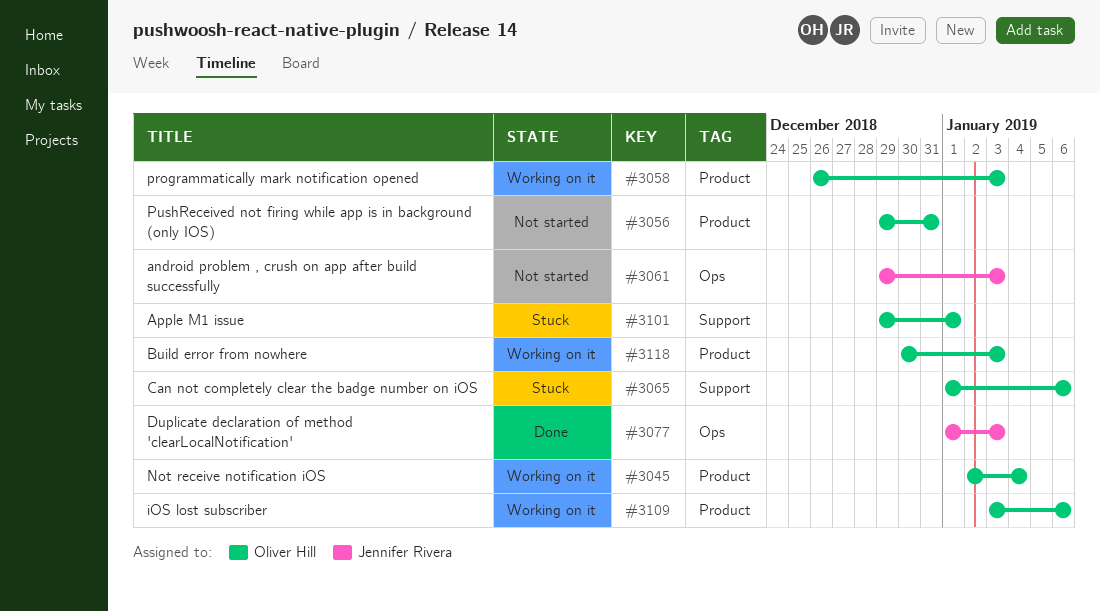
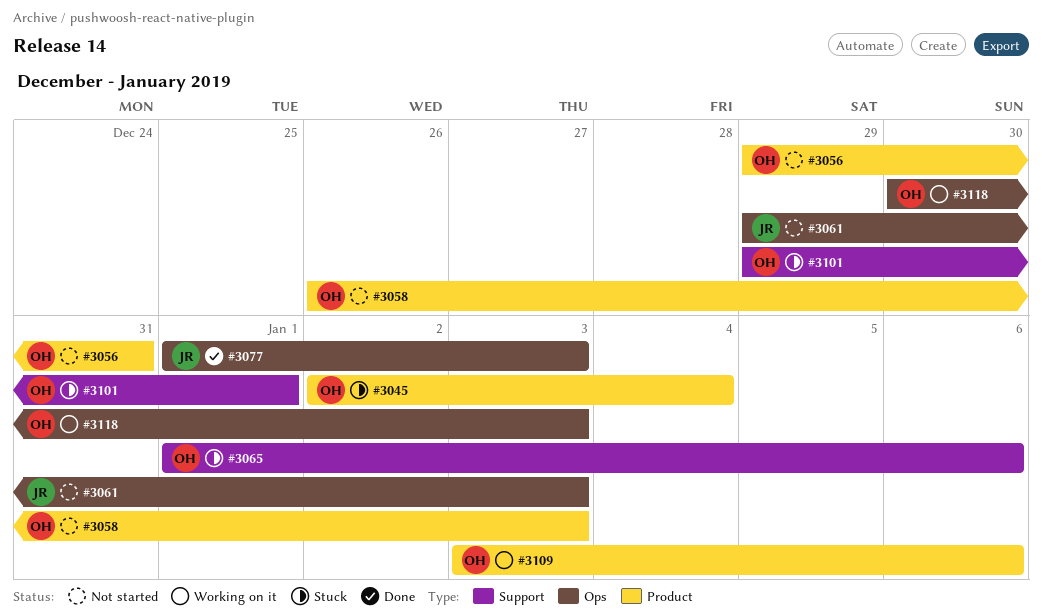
#3045, status: Working on it -> Stuck
#3058, status: Working on it -> Not started
#3118, label: Product -> Ops

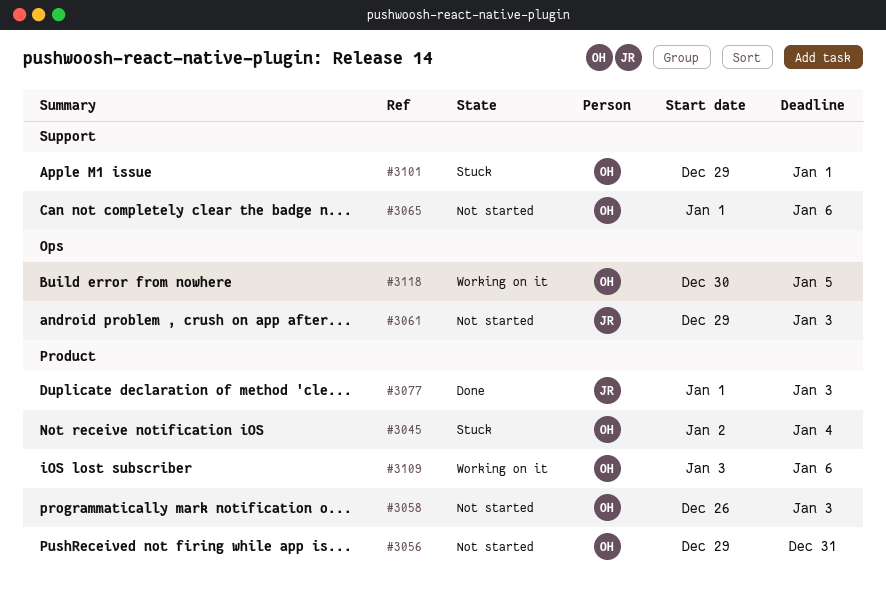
#3065, status: Stuck -> Not started
#3077, label: Ops -> Product
#3118, due: Jan 3 -> Jan 5

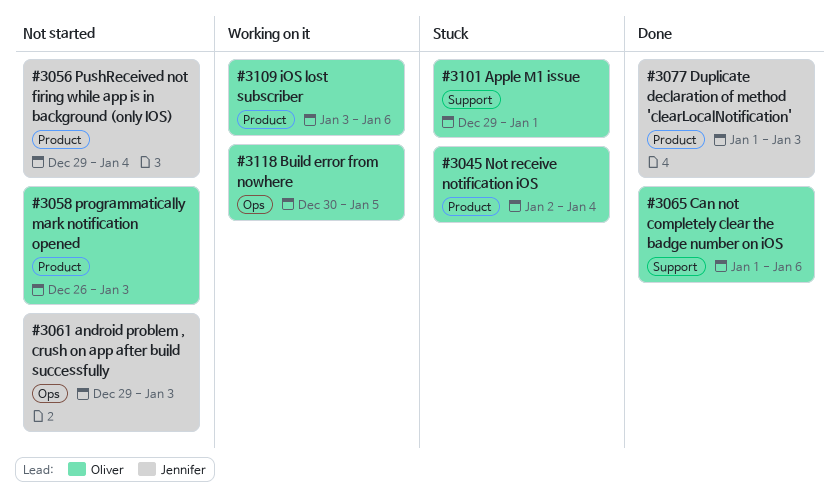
#3056, owner: Oliver -> Jennifer
#3056, due: Dec 31 -> Jan 4
#3065, status: Not started -> Done

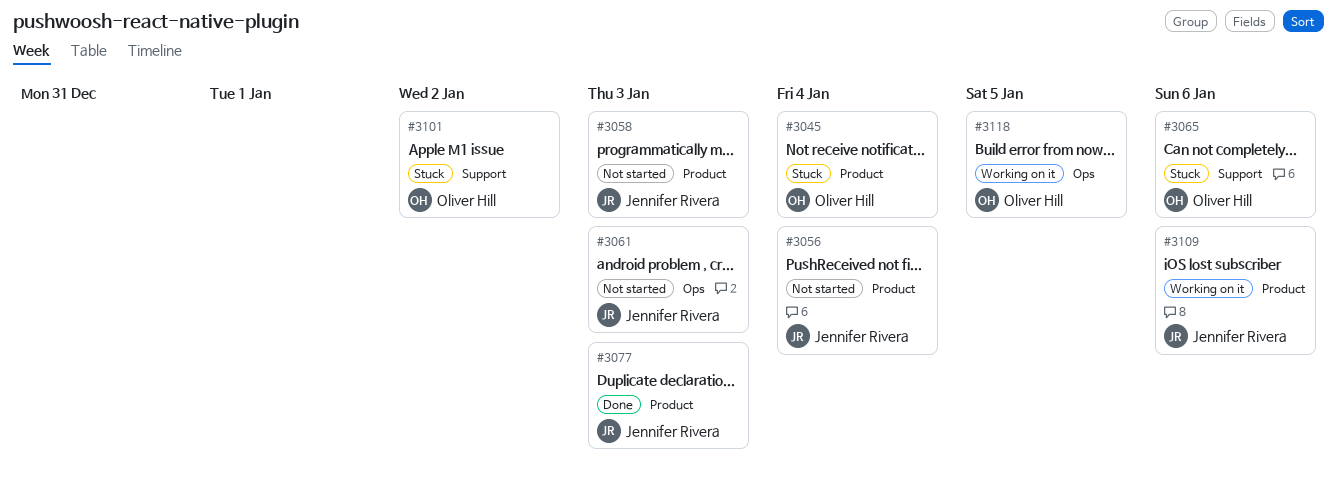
#3058, owner: Oliver Hill -> Jennifer Rivera
#3065, status: Done -> Stuck
#3101, due: Jan 1 -> Jan 2
#3109, owner: Oliver Hill -> Jennifer Rivera

